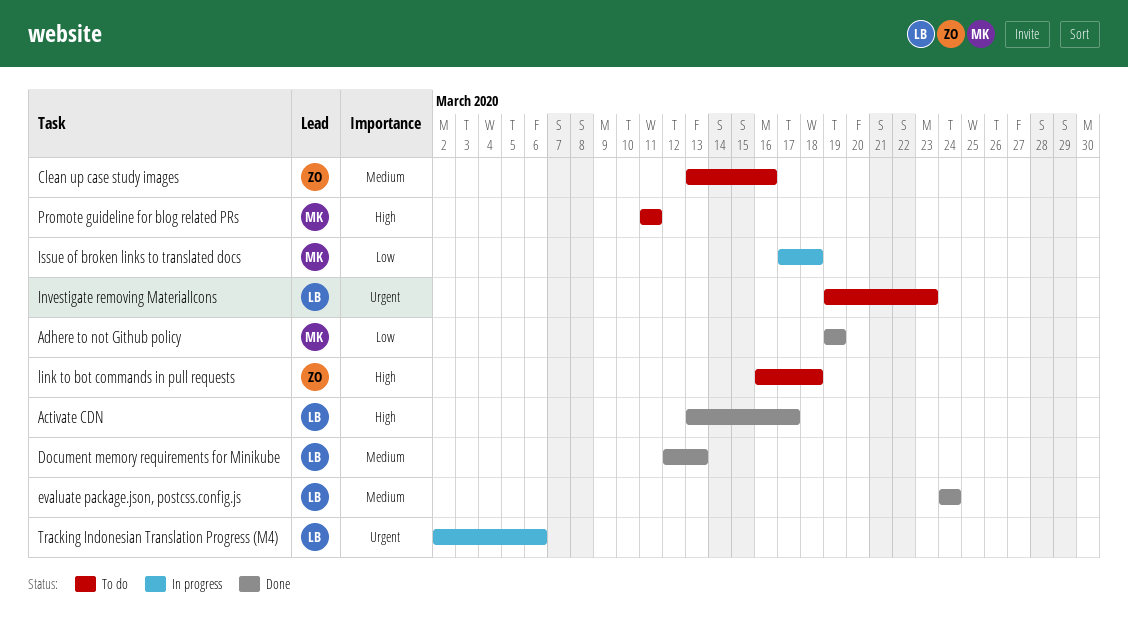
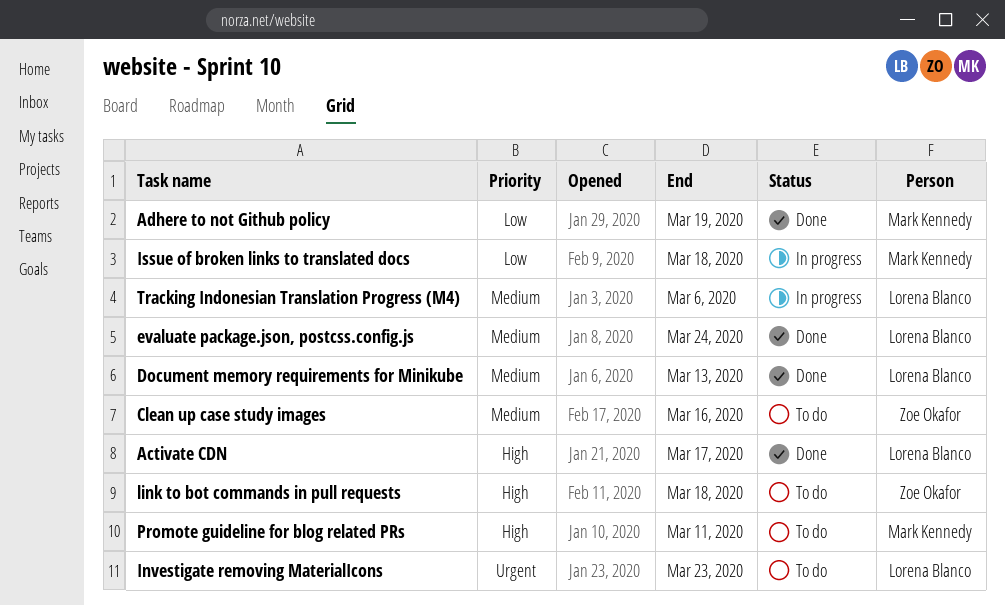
Tracking Indonesian Translation Progress (M4), priority: Urgent -> Medium

